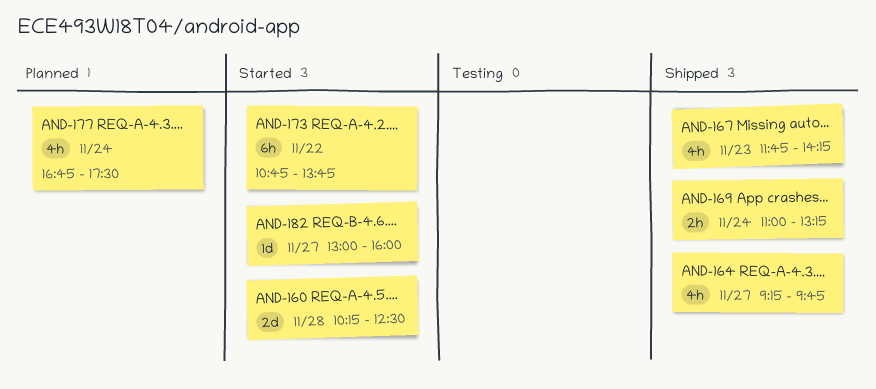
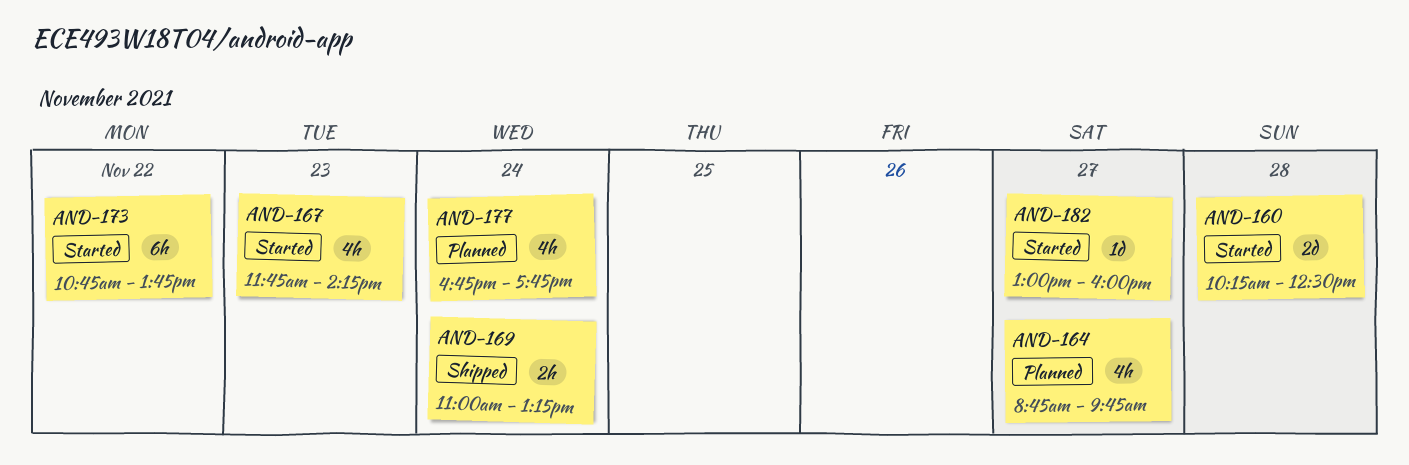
AND-164, status: Shipped -> Planned
AND-164, begins: 09:15 -> 08:45
AND-167, status: Shipped -> Started
AND-177, ends: 17:30 -> 17:45

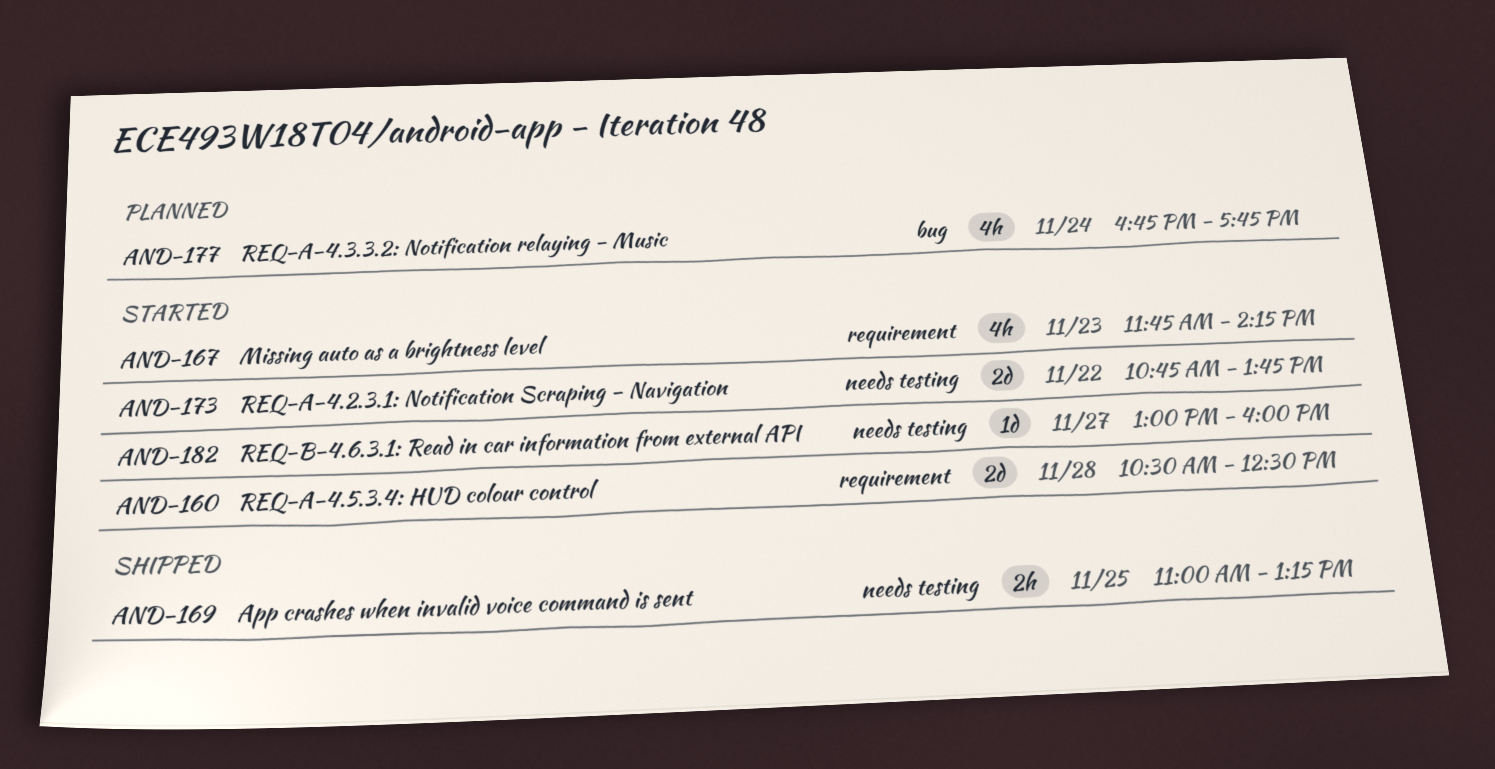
AND-160, begins: 10:15 -> 10:30
AND-164: present -> none
AND-169, day: Nov 24 -> Nov 25
AND-173, estimate: 6h -> 2d

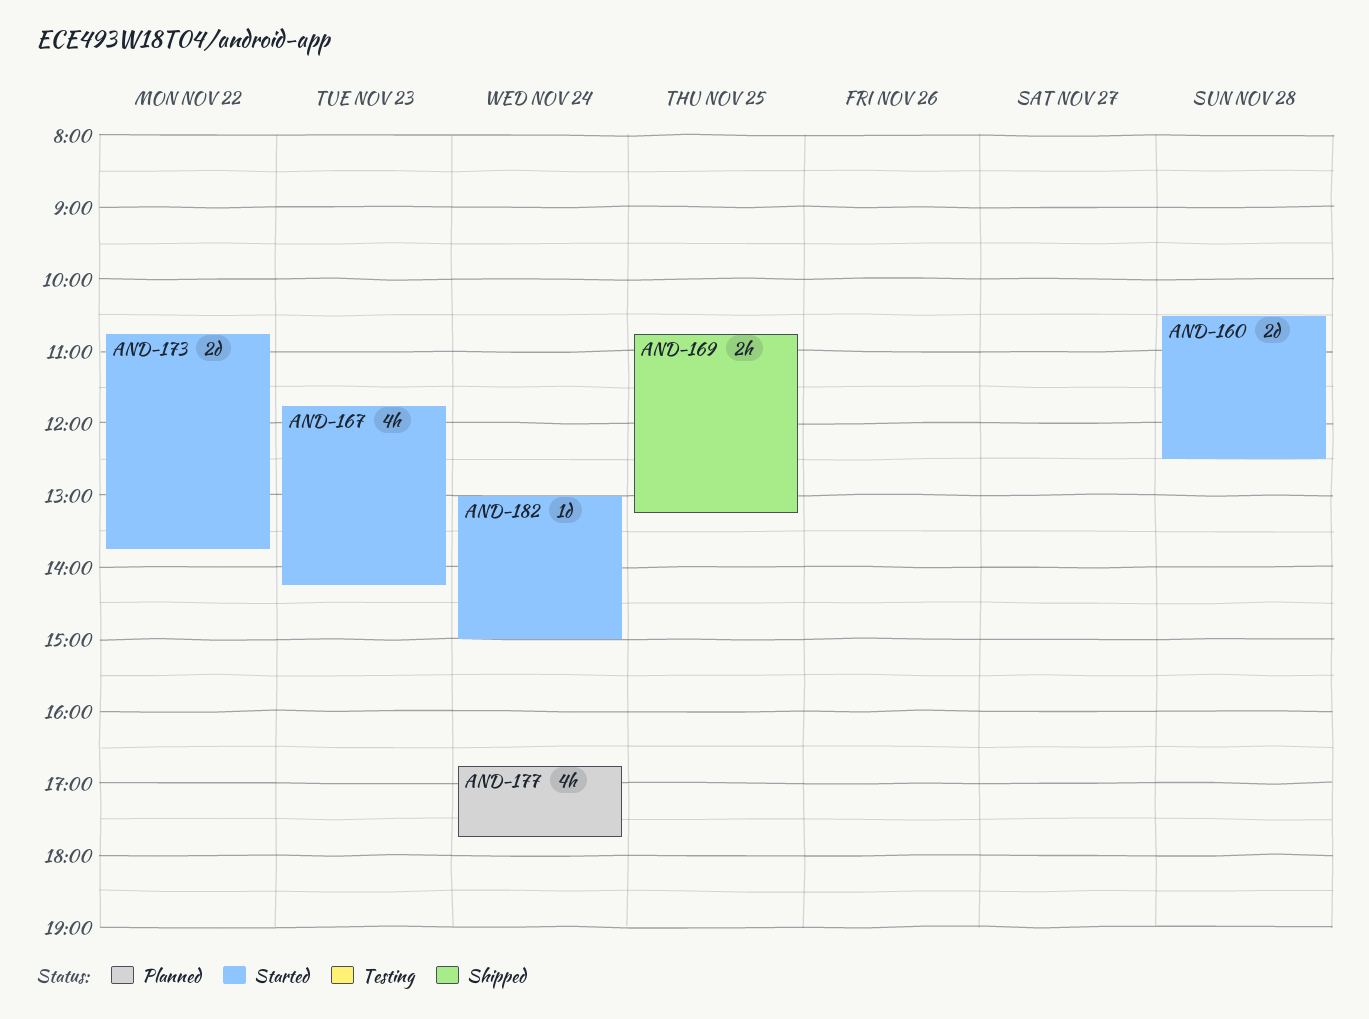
AND-169, begins: 11:00 -> 10:45
AND-182, day: Nov 27 -> Nov 24
AND-182, ends: 16:00 -> 15:00

